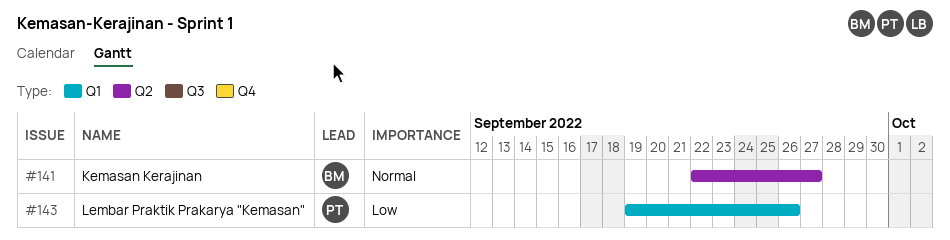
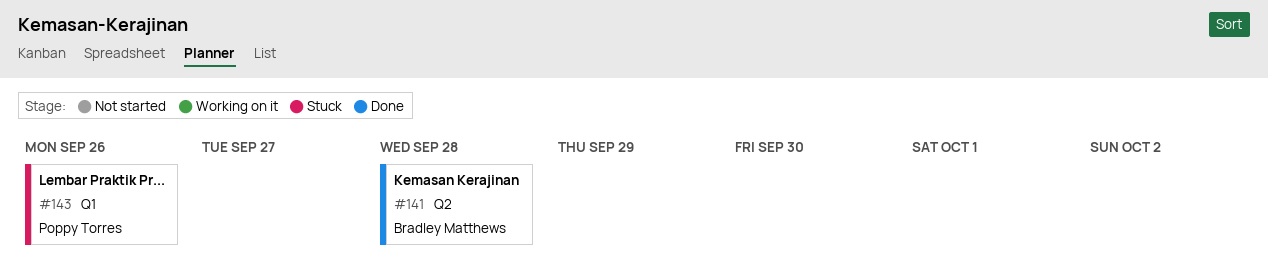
#141, due: Sep 27 -> Sep 28

